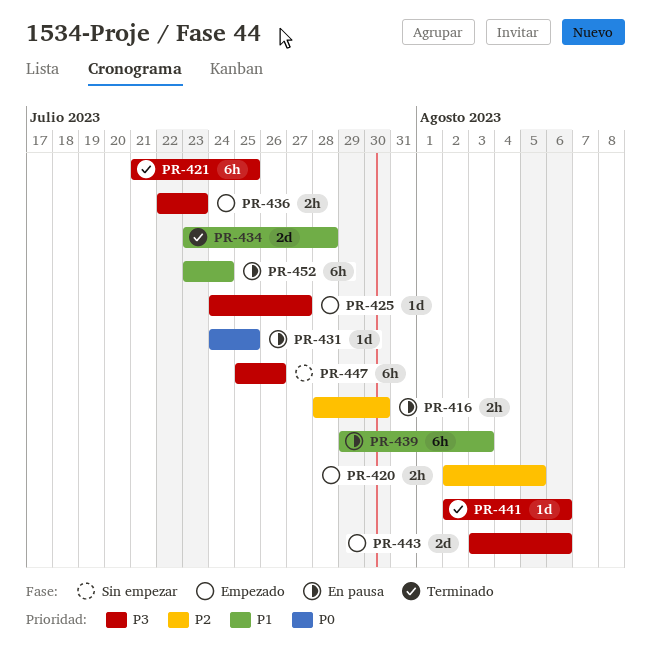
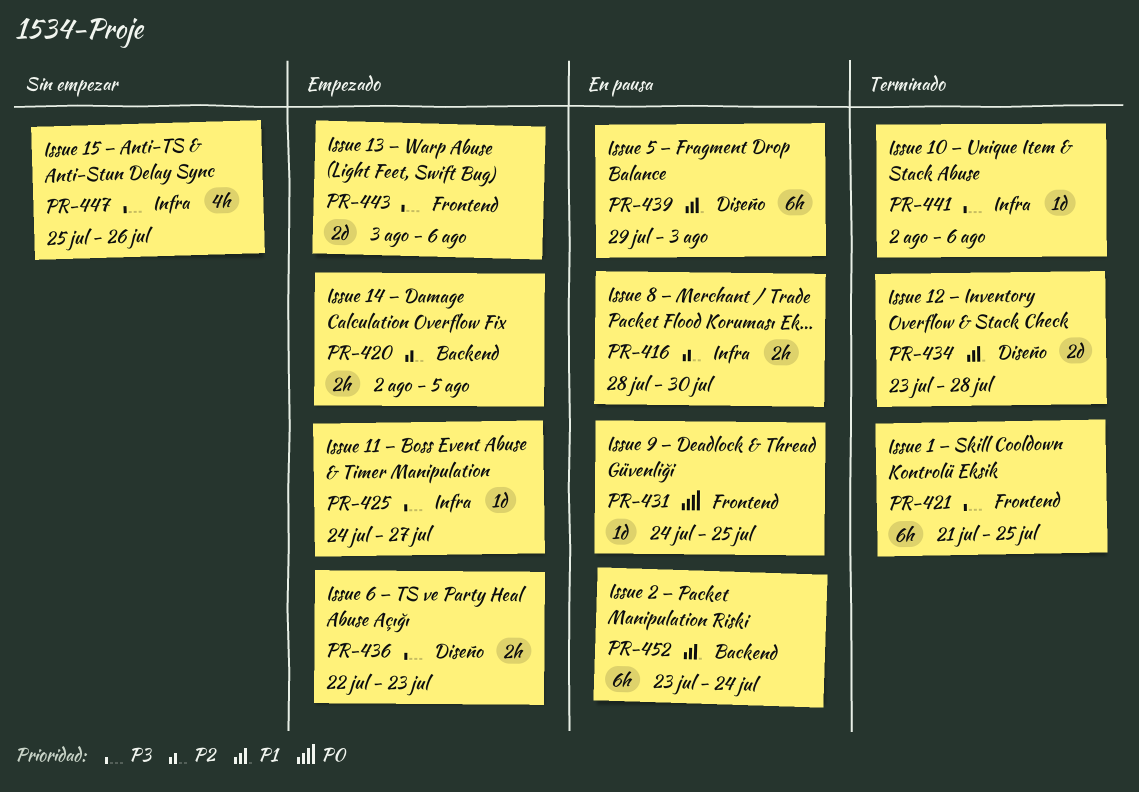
PR-447, estimate: 6h -> 4h

